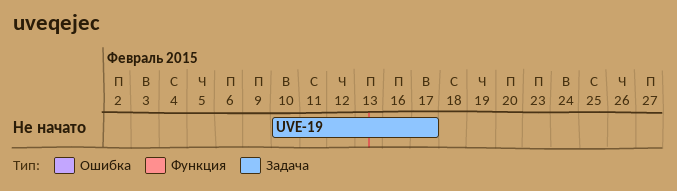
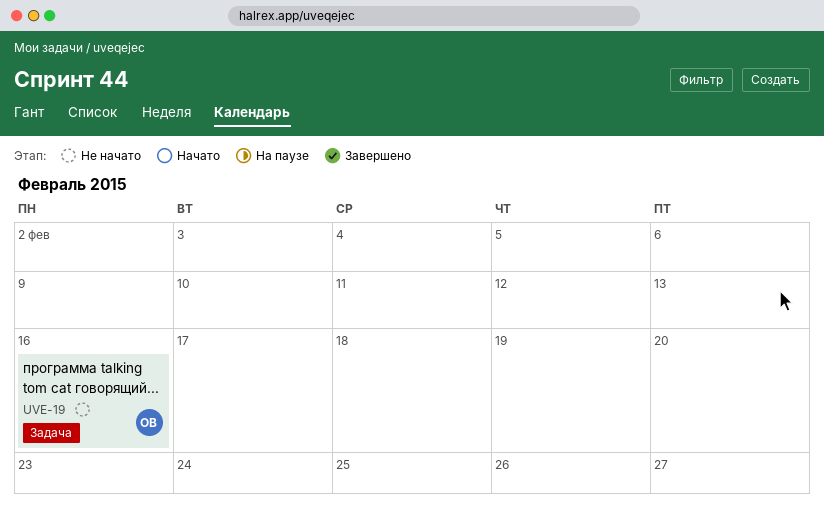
UVE-19, due: Feb 17 -> Feb 16

